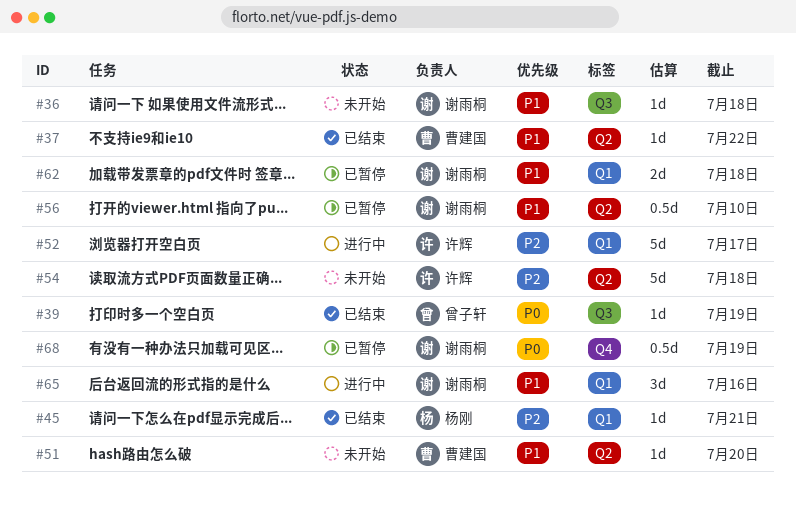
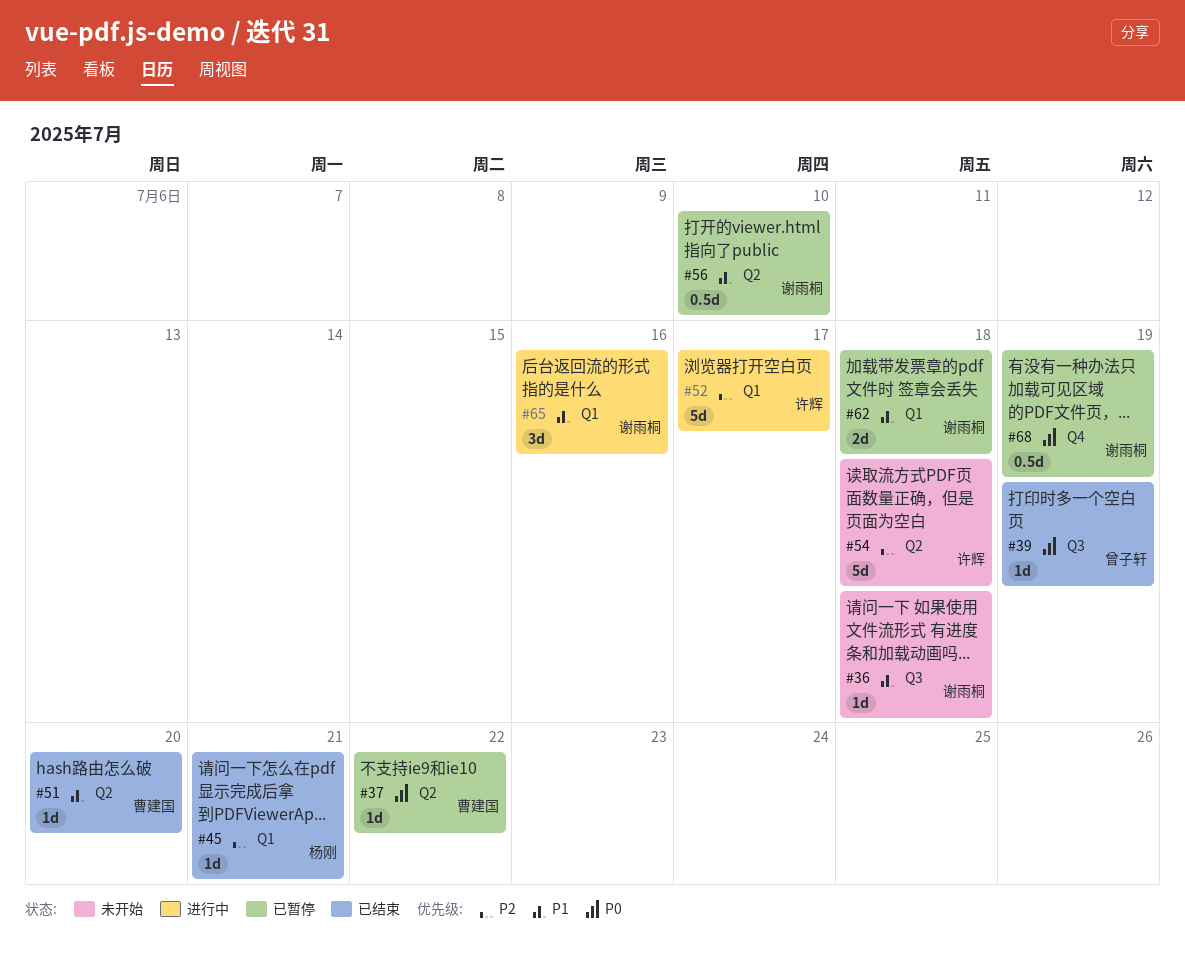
#37, status: 已结束 -> 已暂停
#37, priority: P1 -> P0
#51, status: 未开始 -> 已结束

